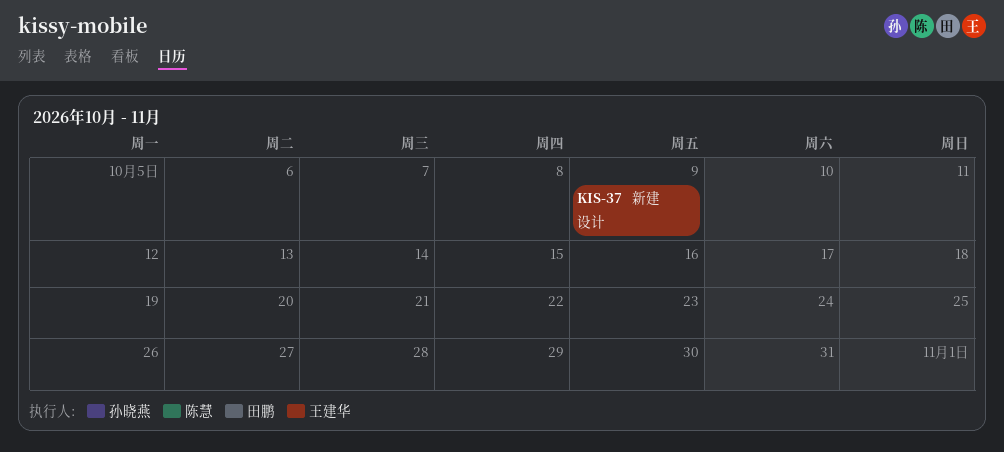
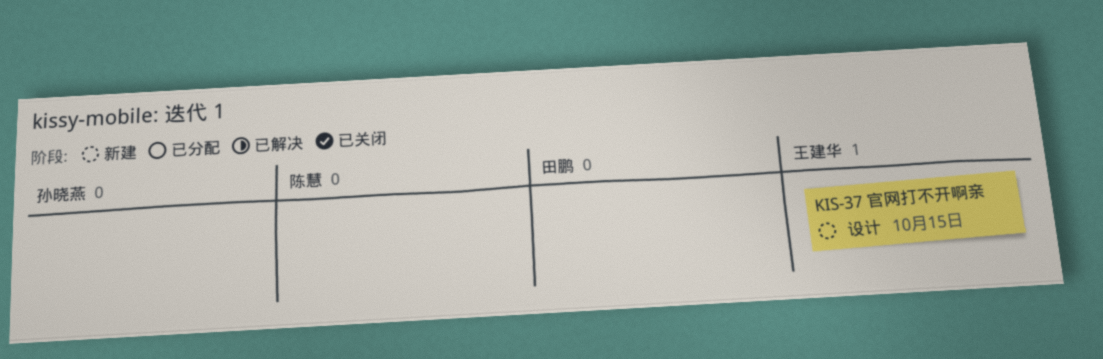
KIS-37, due: Oct 9 -> Oct 15

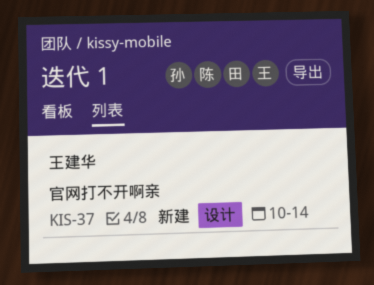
KIS-37, due: Oct 15 -> Oct 14

